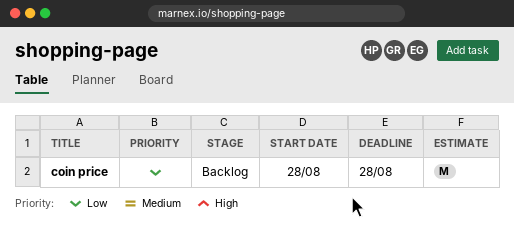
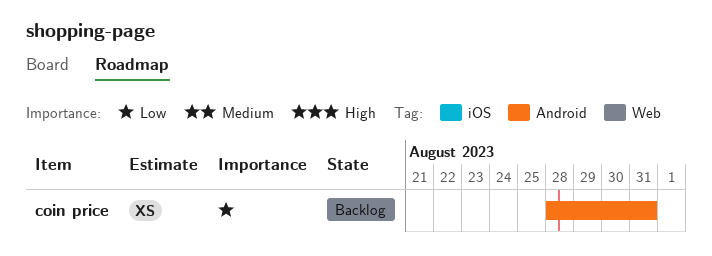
coin price, estimate: M -> XS
coin price, due: Aug 28 -> Aug 31

